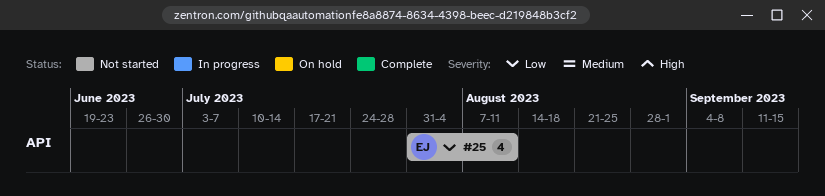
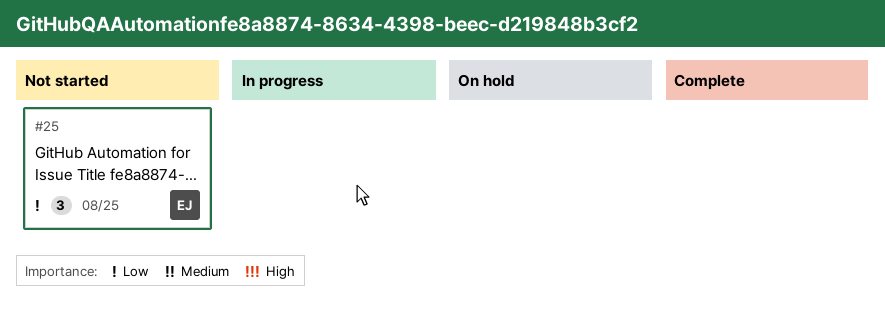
#25, estimate: 4 -> 3
#25, due: Aug 11 -> Aug 25

